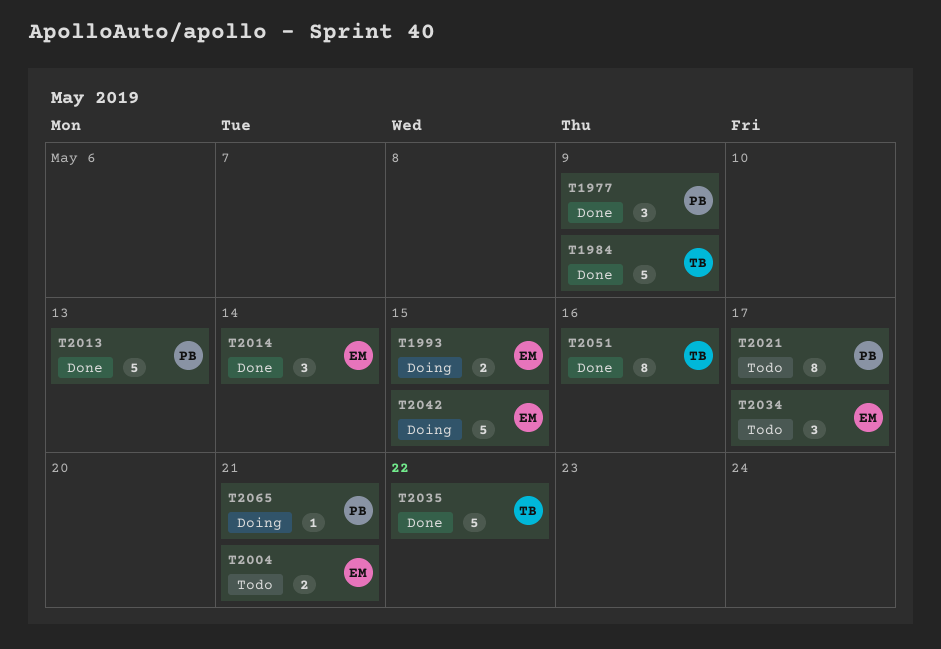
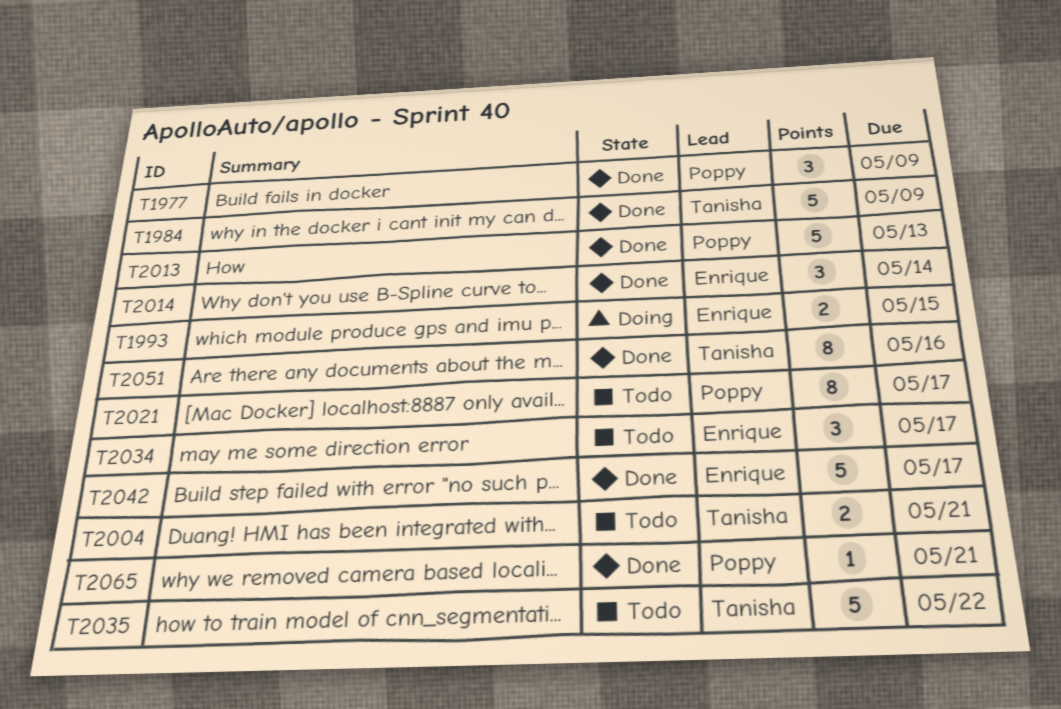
T2004, owner: Enrique -> Tanisha
T2035, status: Done -> Todo
T2042, status: Doing -> Done
T2042, due: May 15 -> May 17
T2065, status: Doing -> Done

